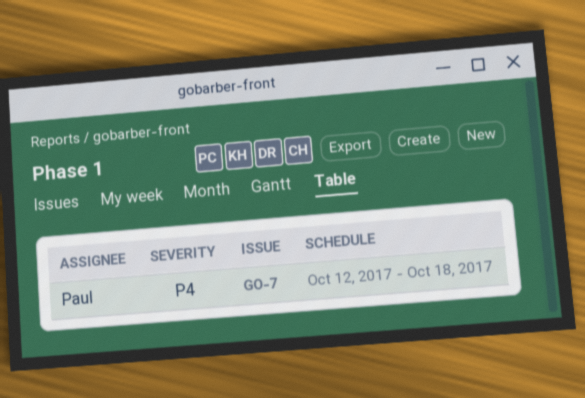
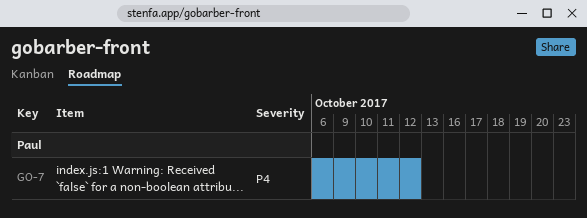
GO-7, start: Oct 12 -> Oct 6
GO-7, due: Oct 18 -> Oct 12

